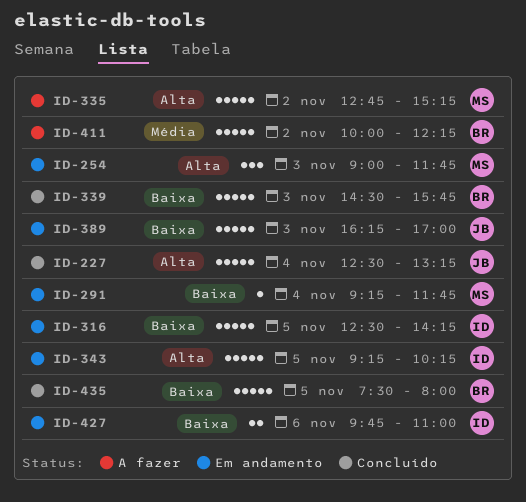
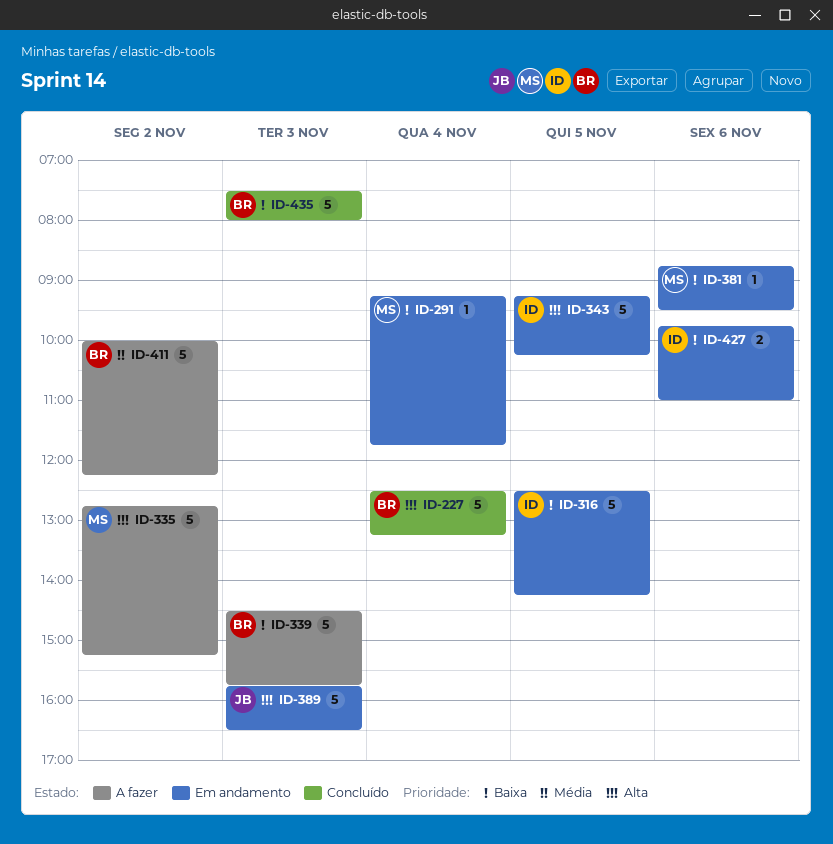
ID-227, owner: JB -> BR
ID-254: present -> none
ID-339, status: Concluído -> A fazer
ID-381: none -> present
ID-389, priority: Baixa -> Alta
ID-389, begins: 16:15 -> 15:45
ID-389, ends: 17:00 -> 16:30
ID-435, day: Nov 5 -> Nov 3

